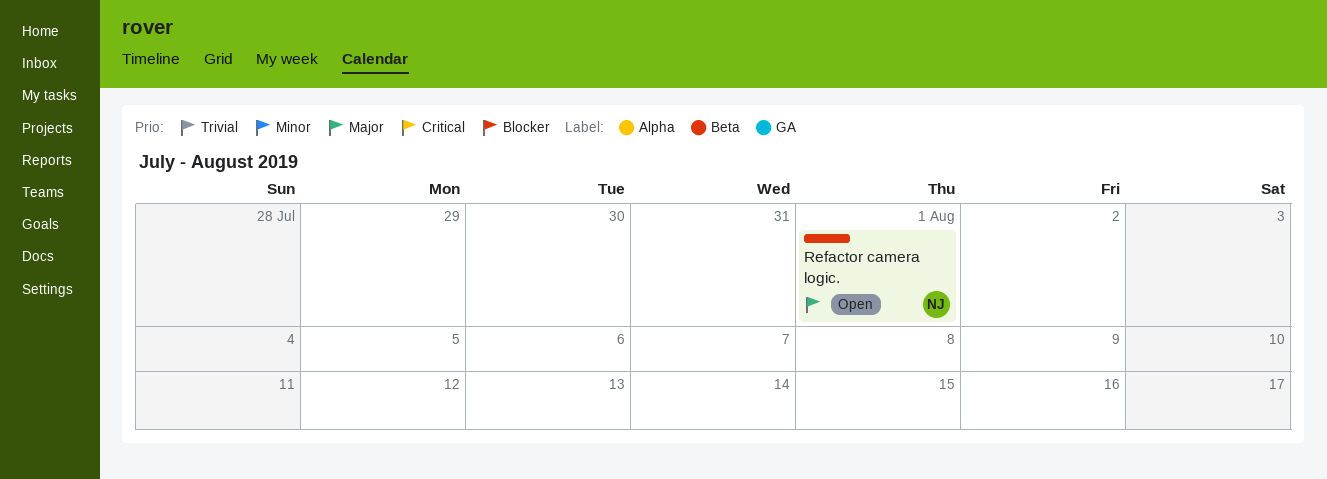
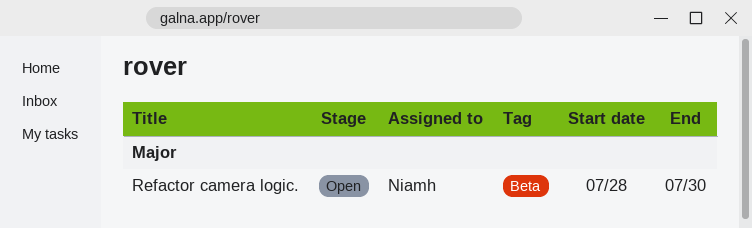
Refactor camera logic., due: Aug 1 -> Jul 30

